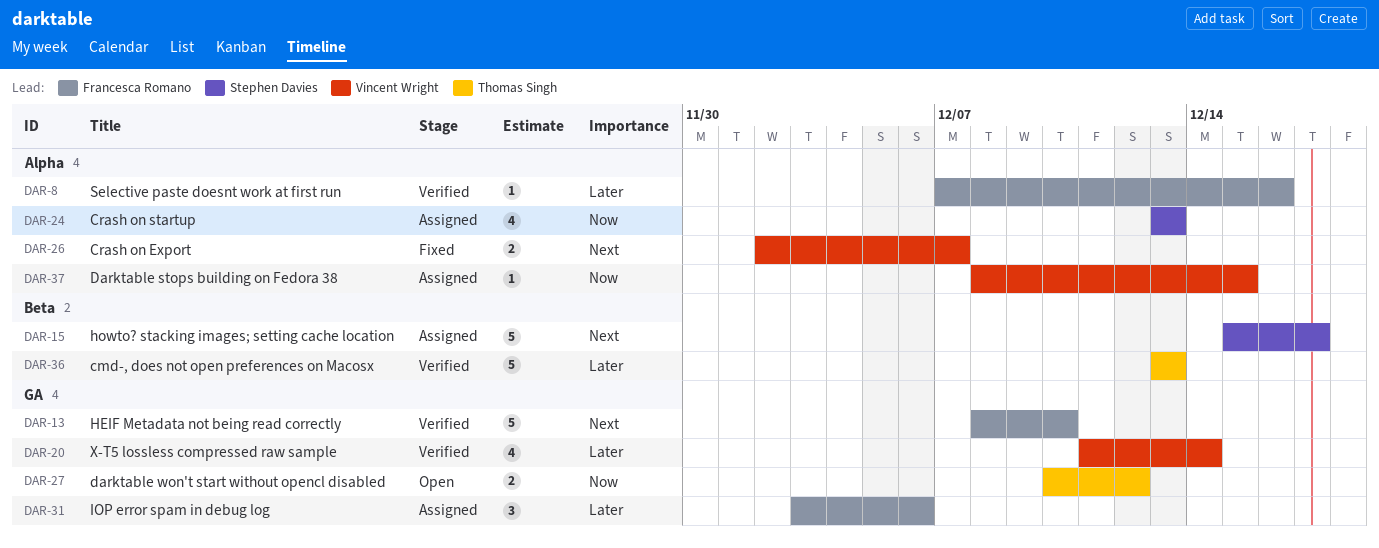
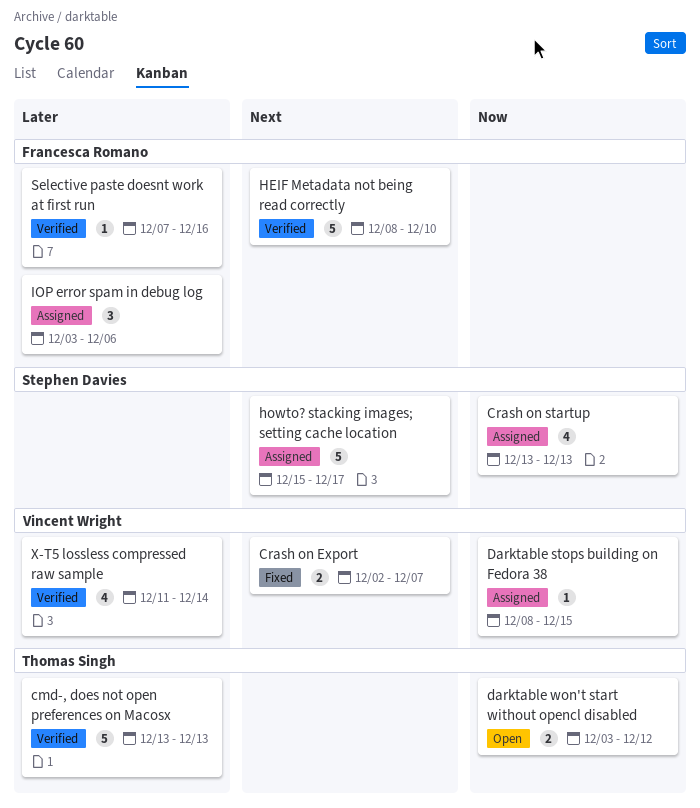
darktable won't start without opencl disabled, start: Dec 10 -> Dec 3

